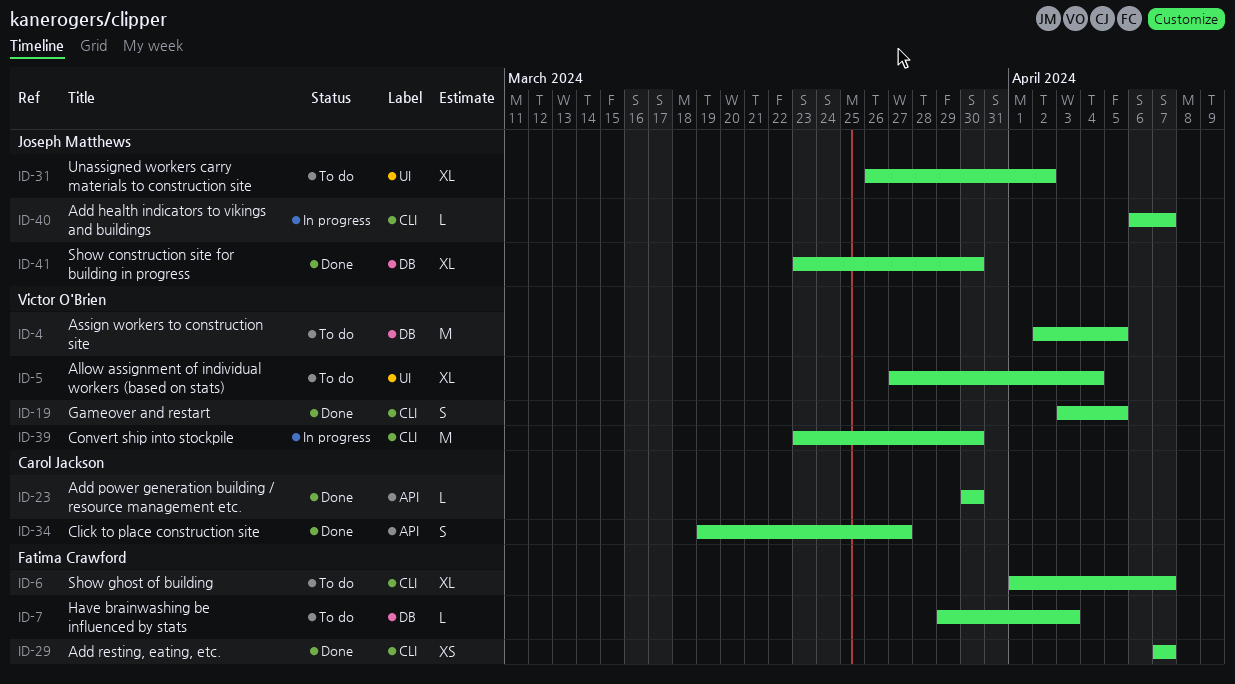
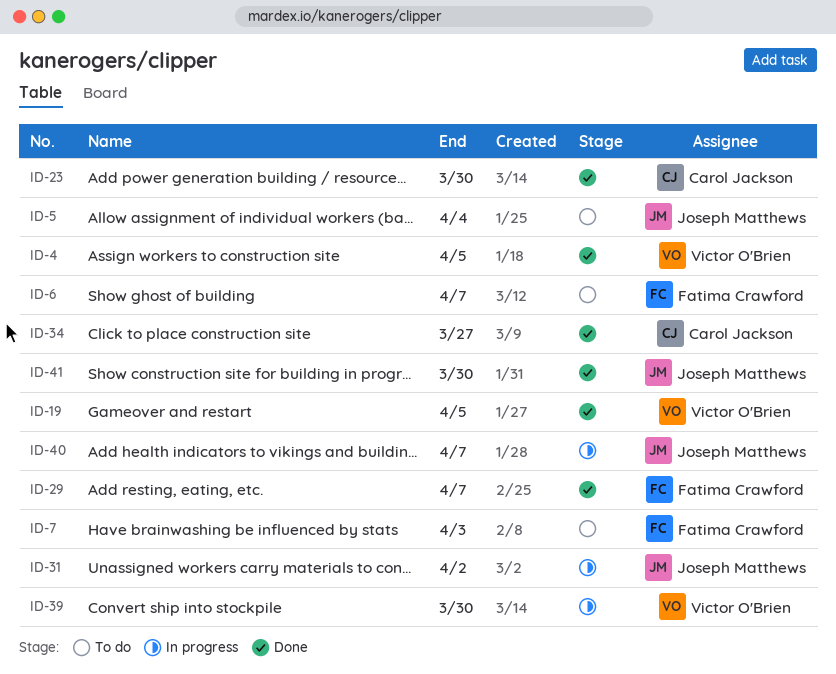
ID-4, status: To do -> Done
ID-5, owner: Victor O'Brien -> Joseph Matthews
ID-31, status: To do -> In progress

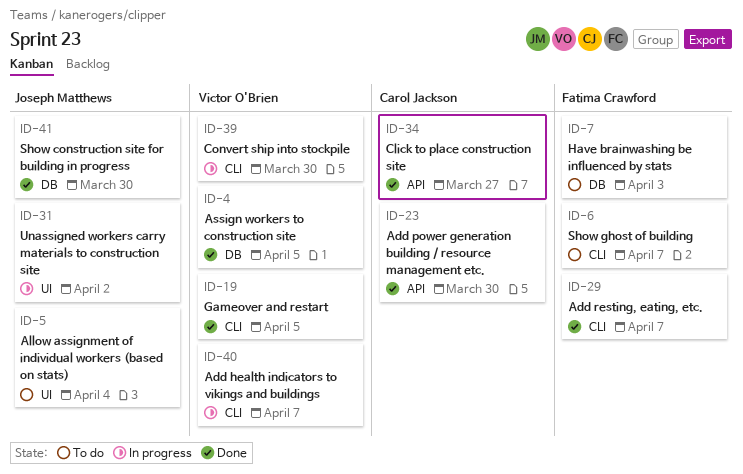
ID-40, owner: Joseph Matthews -> Victor O'Brien

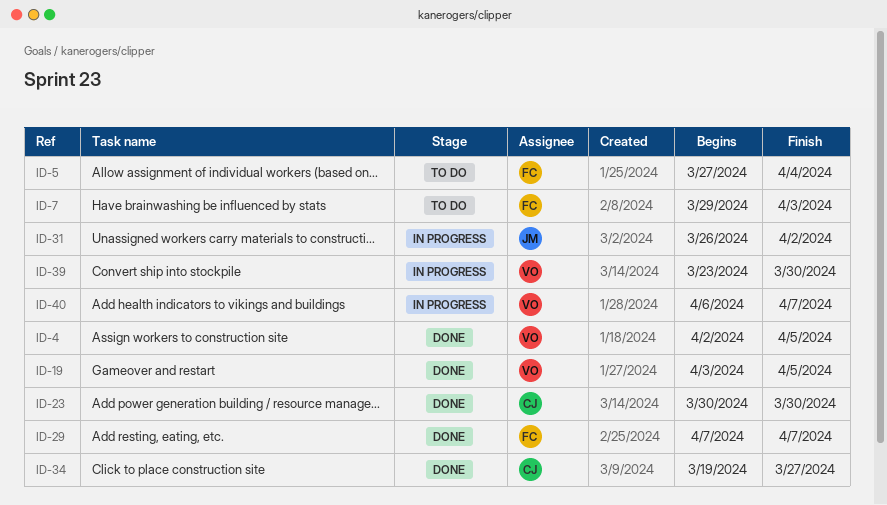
ID-5, owner: Joseph Matthews -> Fatima Crawford
ID-6: present -> none
ID-41: present -> none

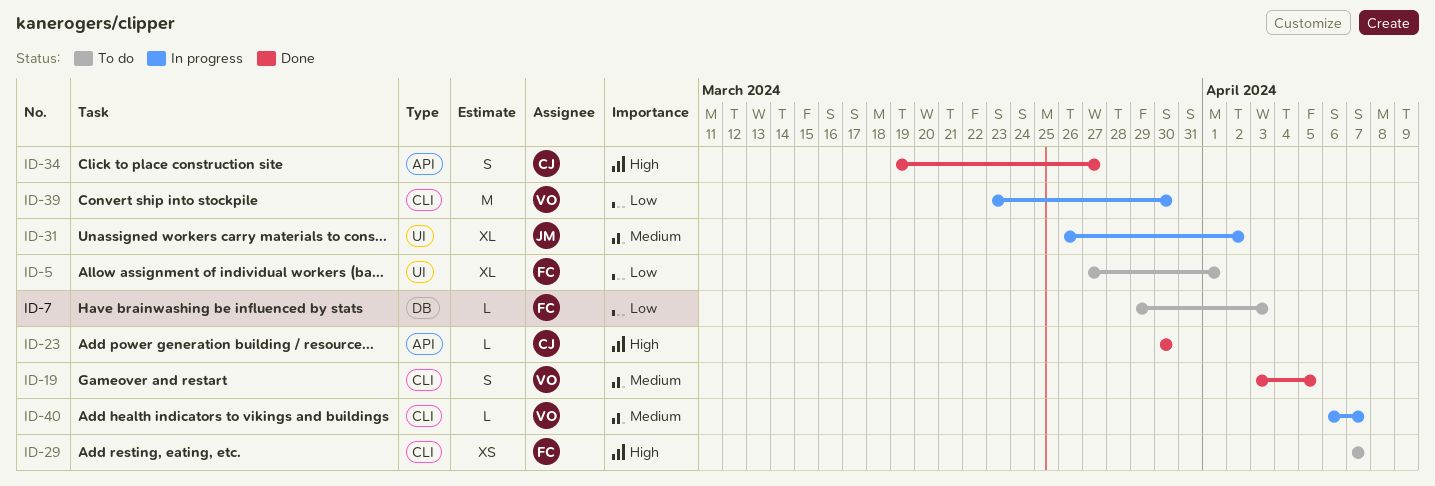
ID-4: present -> none
ID-5, due: Apr 4 -> Apr 1
ID-29, status: Done -> To do

